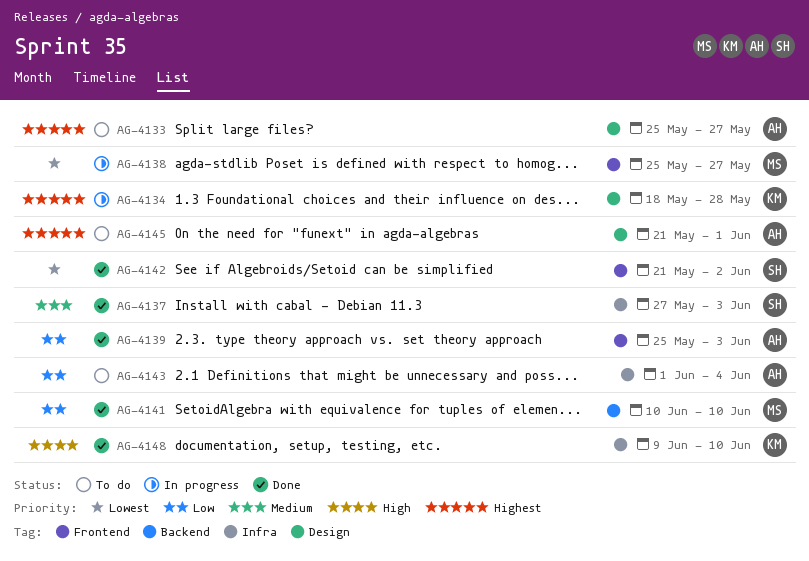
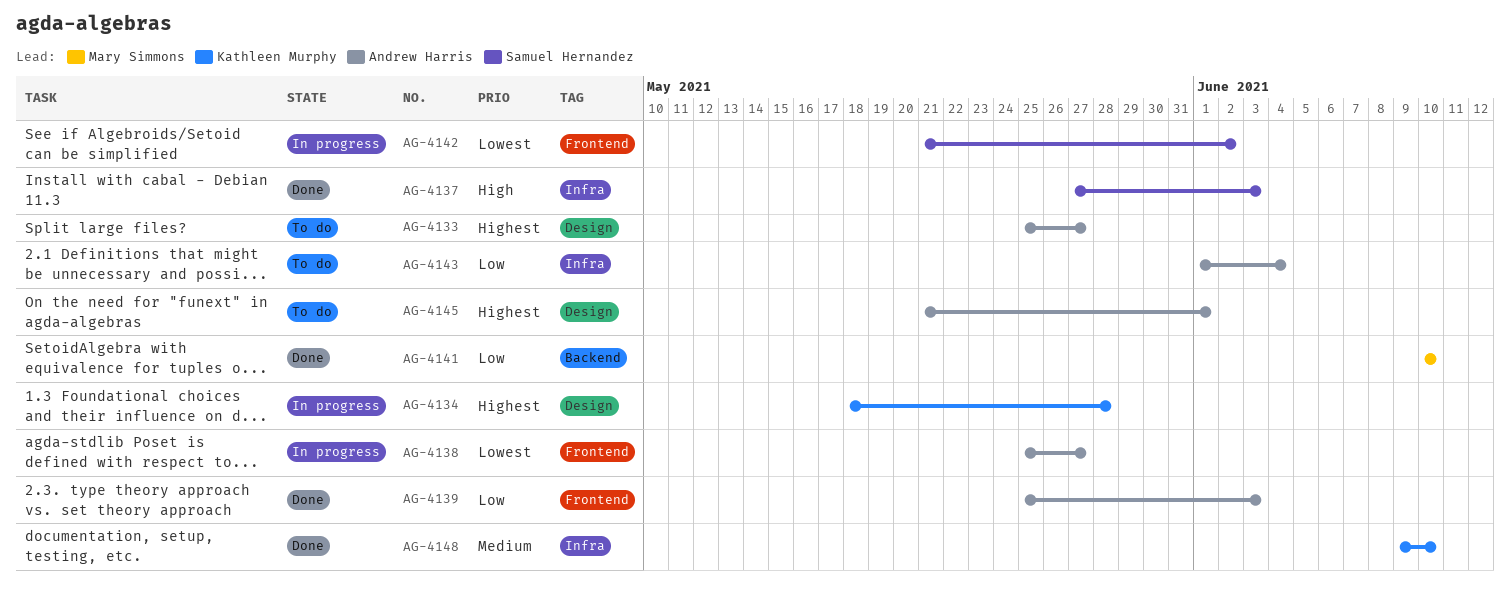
AG-4137, priority: Medium -> High
AG-4138, owner: Mary Simmons -> Andrew Harris
AG-4142, status: Done -> In progress
AG-4148, priority: High -> Medium

